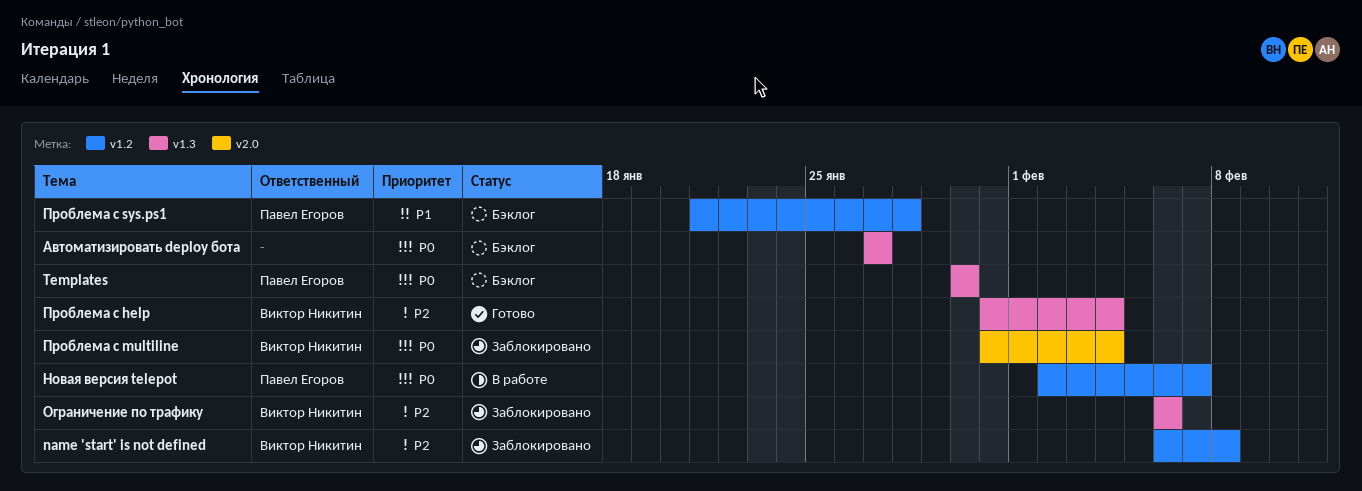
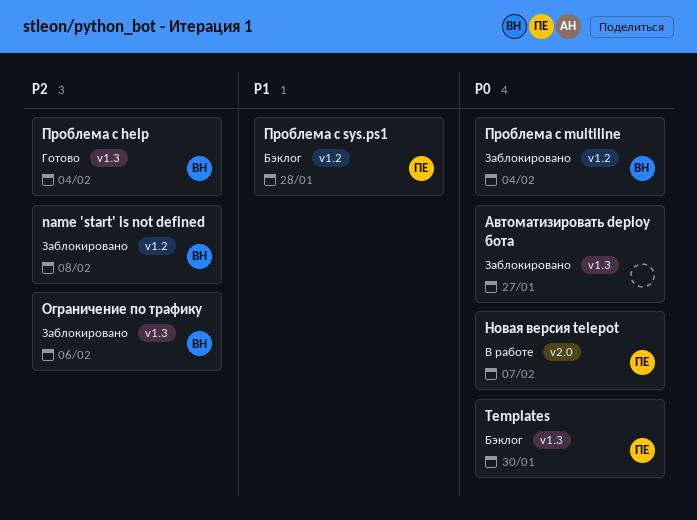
Автоматизировать deploy бота, status: Бэклог -> Заблокировано
Новая версия telepot, label: v1.2 -> v2.0
Проблема с multiline, label: v2.0 -> v1.2

